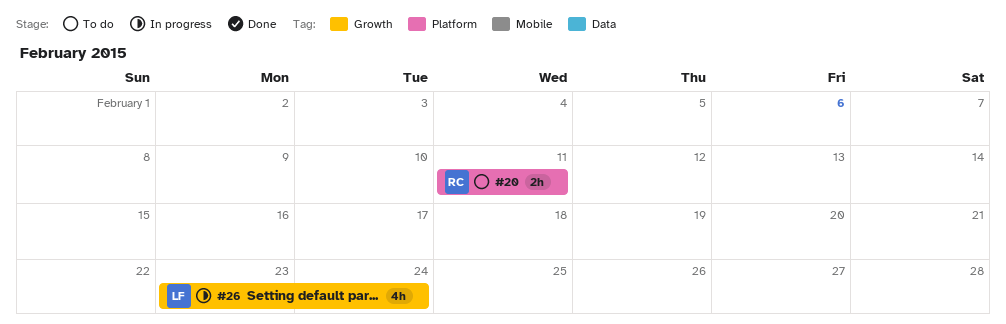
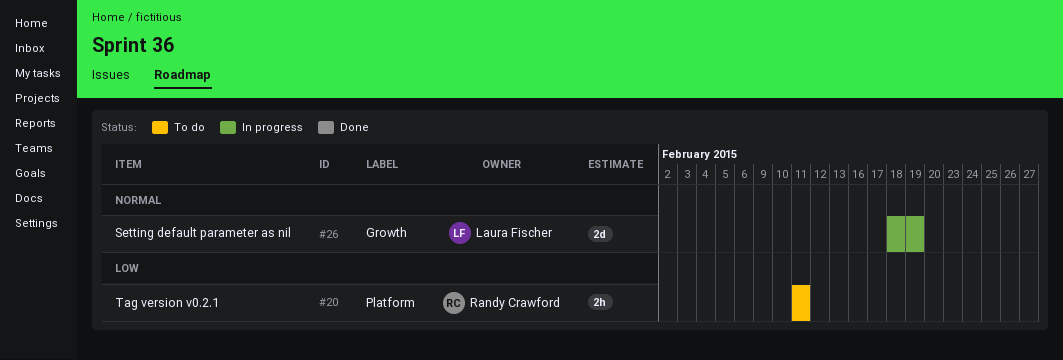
#26, estimate: 4h -> 2d
#26, start: Feb 23 -> Feb 18
#26, due: Feb 24 -> Feb 19

